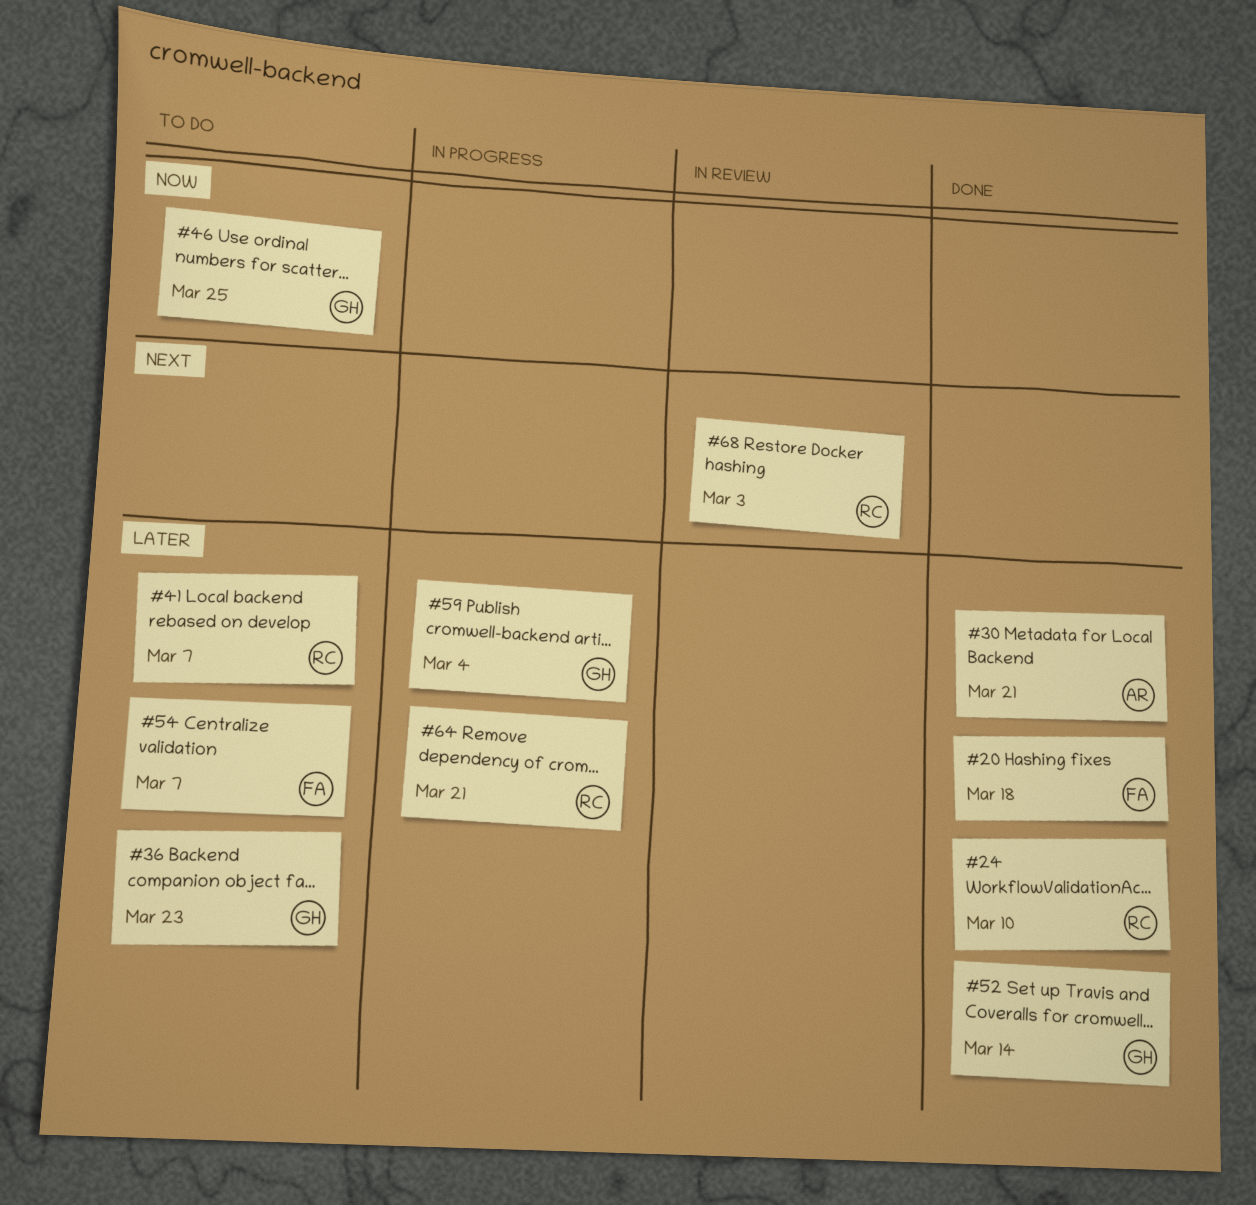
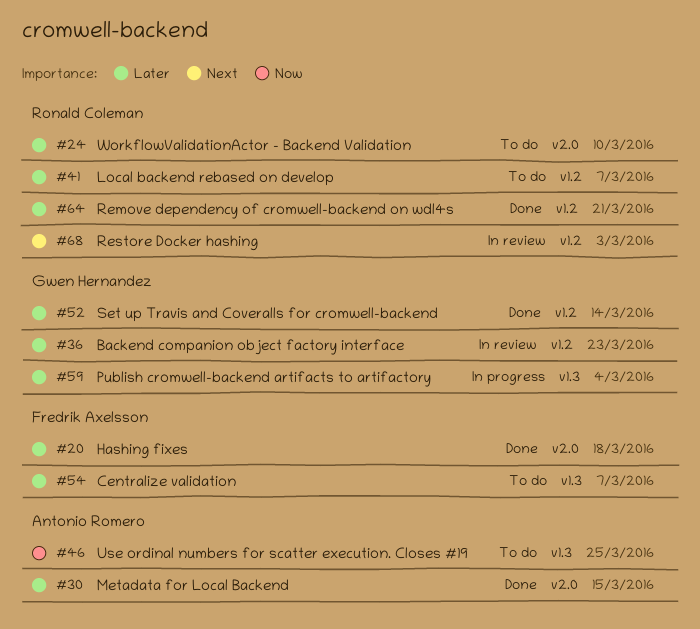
#24, status: Done -> To do
#30, due: Mar 21 -> Mar 15
#36, status: To do -> In review
#46, owner: Gwen Hernandez -> Antonio Romero
#64, status: In progress -> Done

